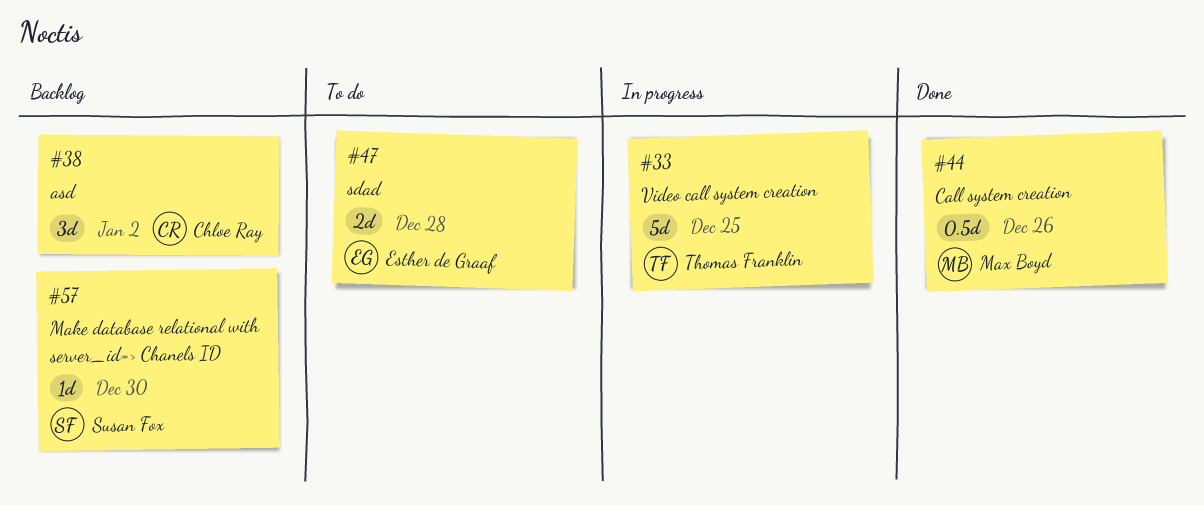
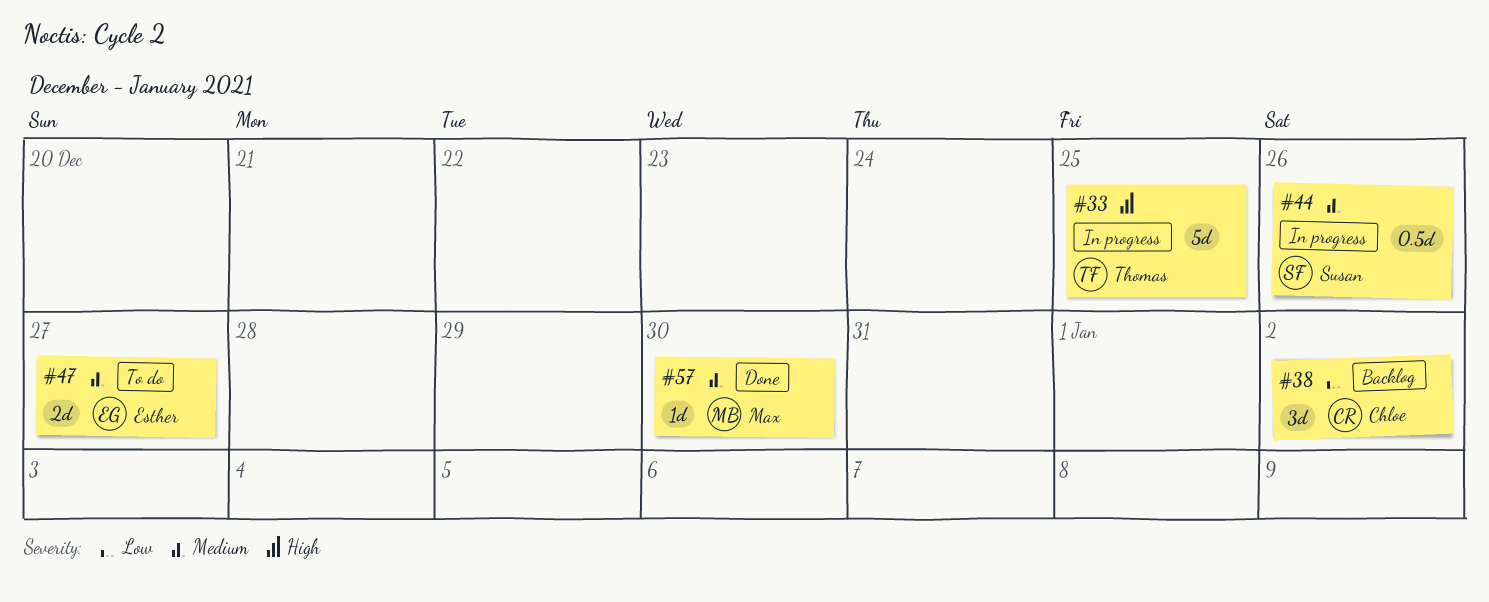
#44, status: Done -> In progress
#44, owner: Max Boyd -> Susan Fox
#47, due: Dec 28 -> Dec 27
#57, status: Backlog -> Done
#57, owner: Susan Fox -> Max Boyd

